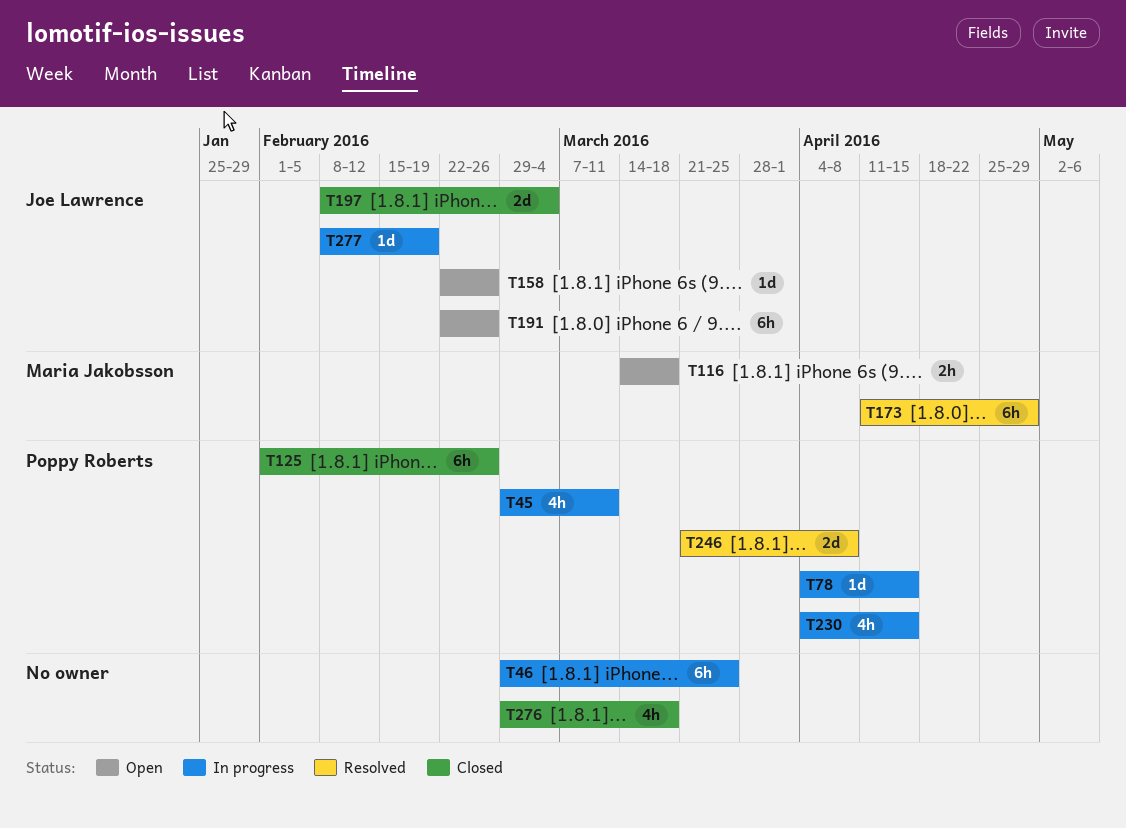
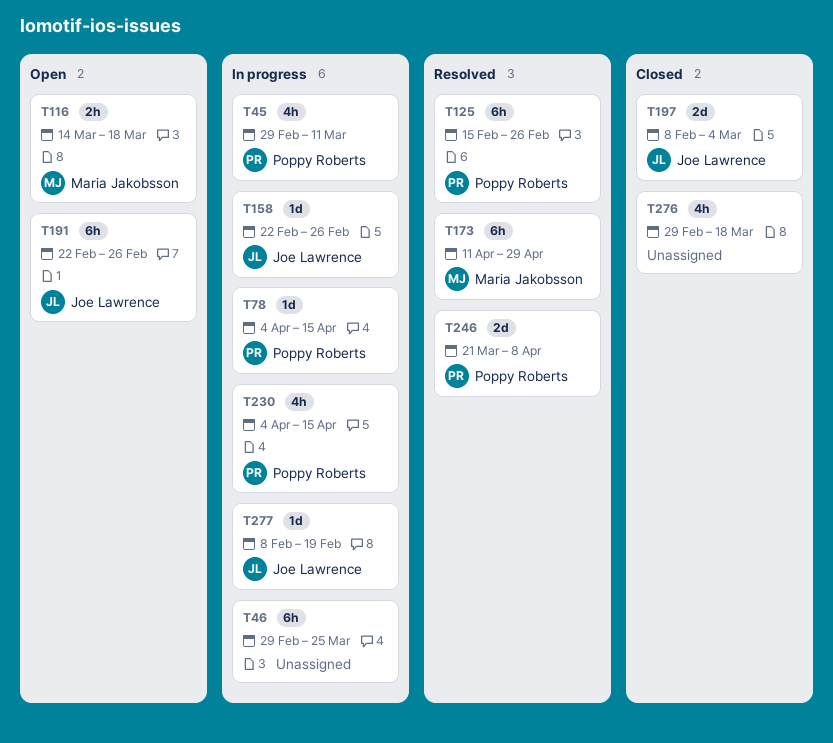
T125, status: Closed -> Resolved
T125, start: Feb 1 -> Feb 15
T158, status: Open -> In progress

